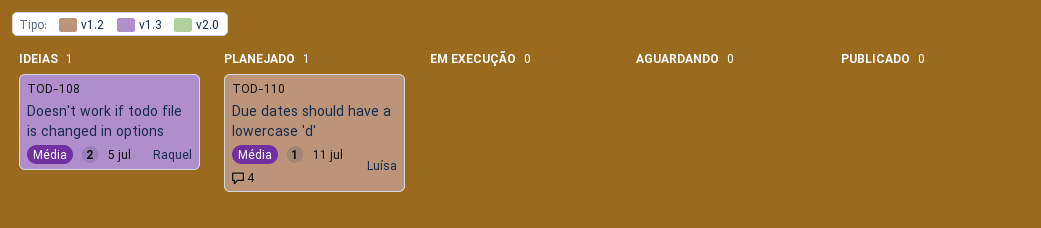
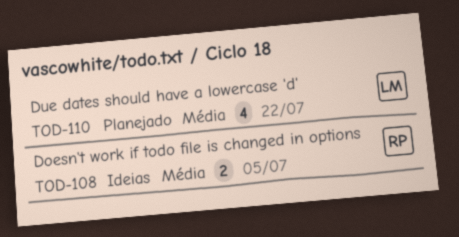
TOD-110, estimate: 1 -> 4
TOD-110, due: Jul 11 -> Jul 22

